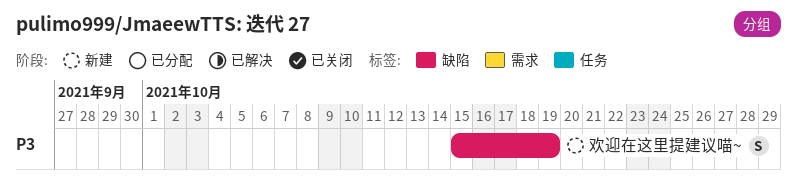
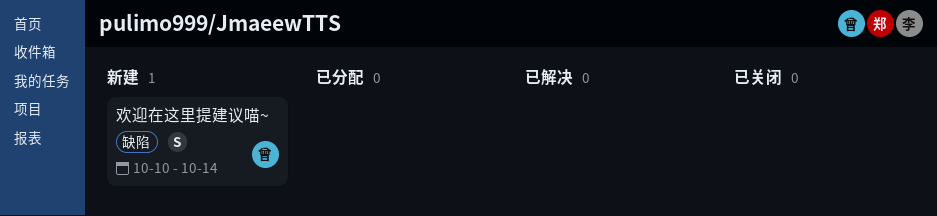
欢迎在这里提建议喵~, start: Oct 15 -> Oct 10
欢迎在这里提建议喵~, due: Oct 19 -> Oct 14

